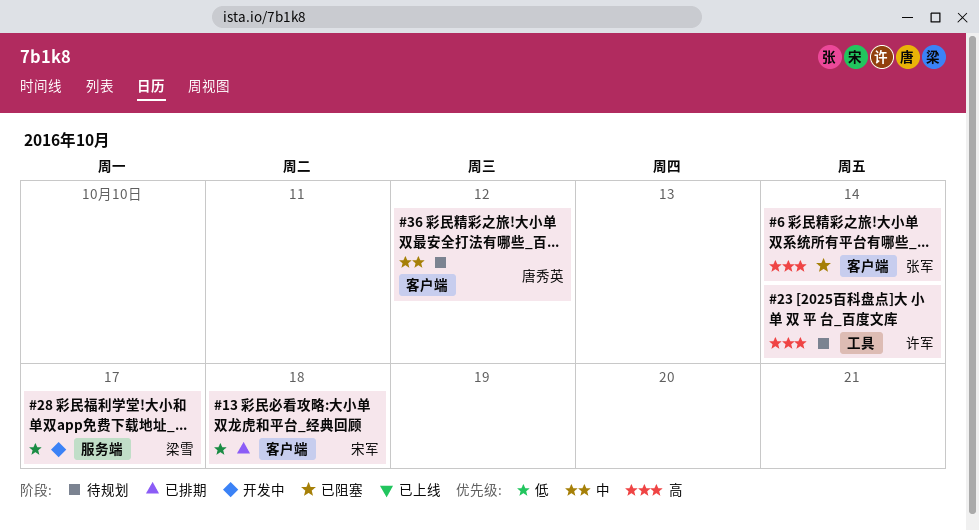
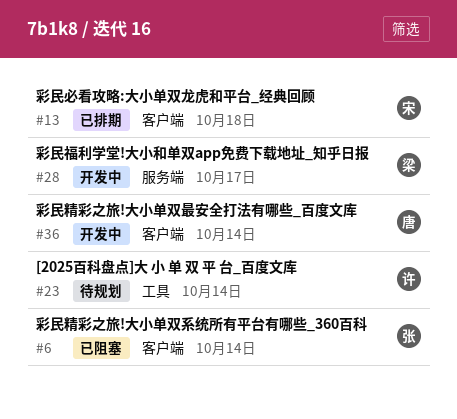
#36, status: 待规划 -> 开发中
#36, due: Oct 12 -> Oct 14

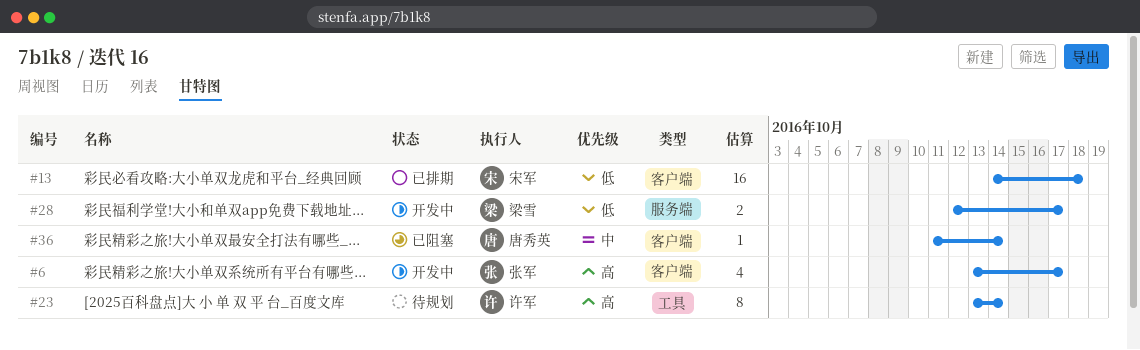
#6, status: 已阻塞 -> 开发中
#6, due: Oct 14 -> Oct 17
#36, status: 开发中 -> 已阻塞

